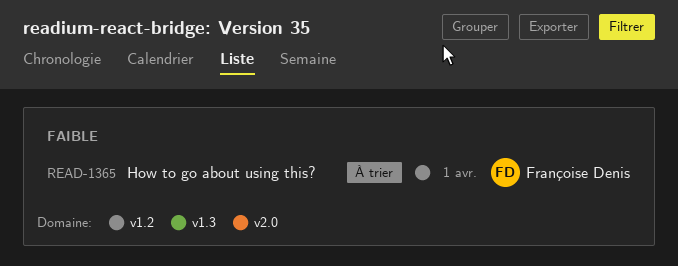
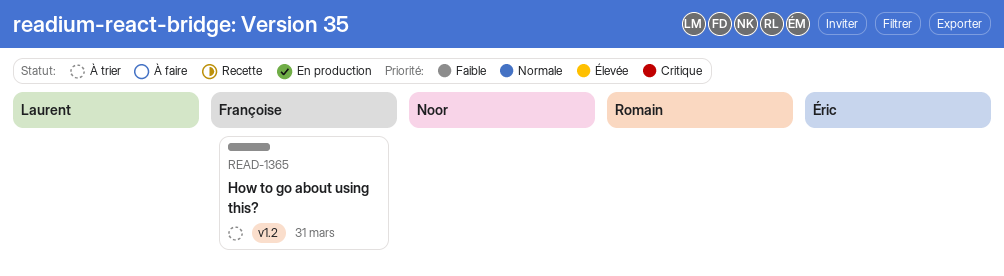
READ-1365, due: Apr 1 -> Mar 31

